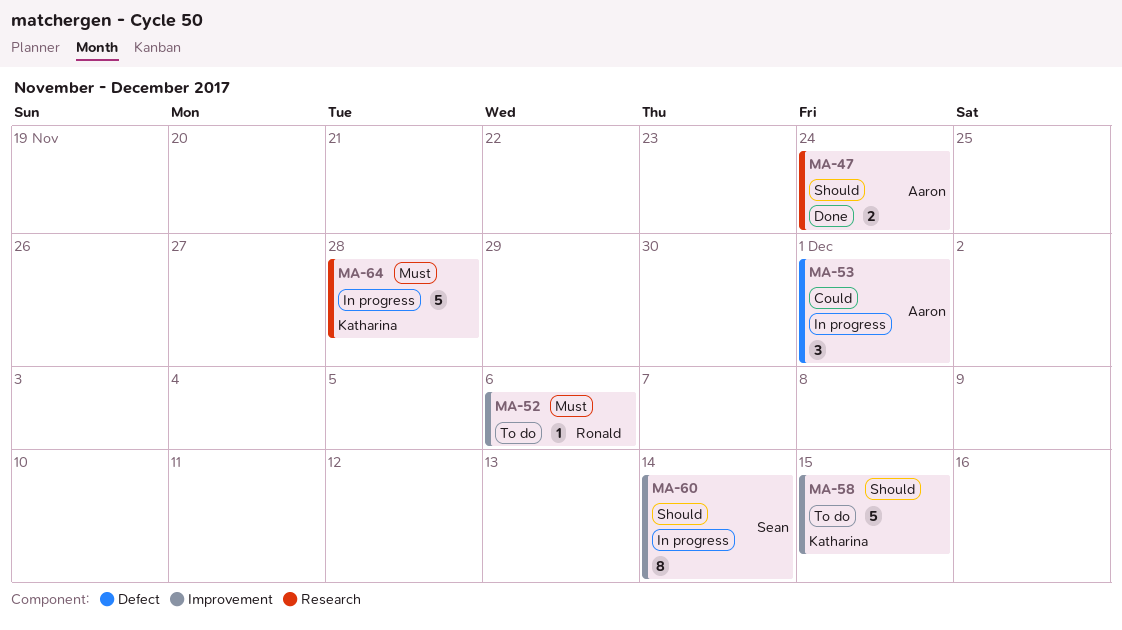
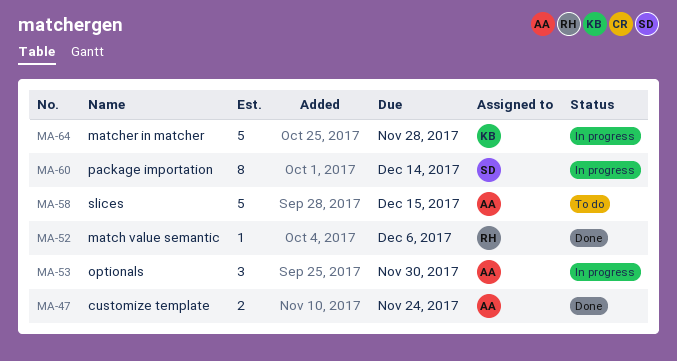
MA-52, status: To do -> Done
MA-53, due: Dec 1 -> Nov 30
MA-58, owner: Katharina -> Aaron

